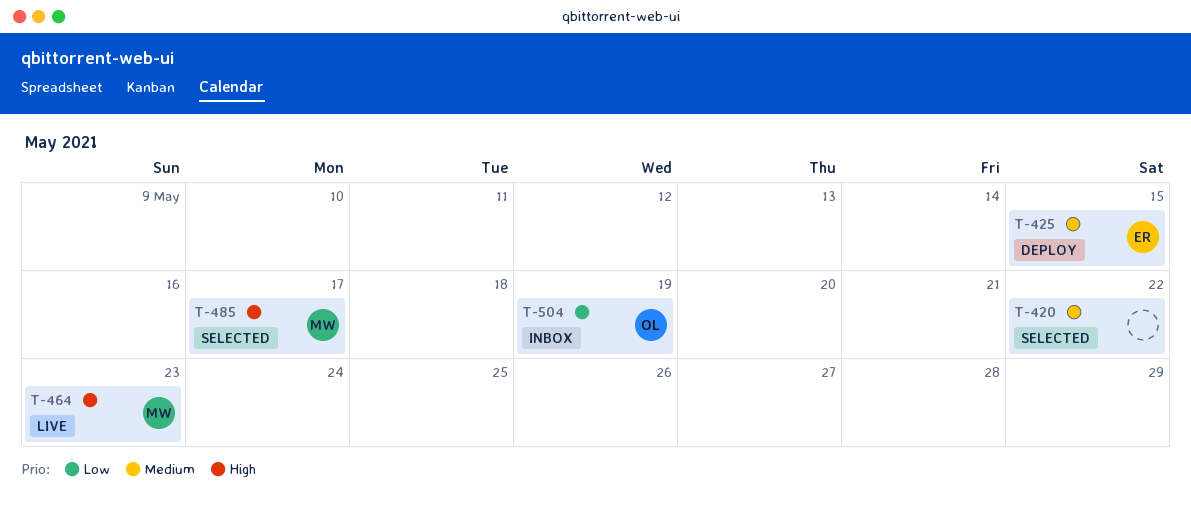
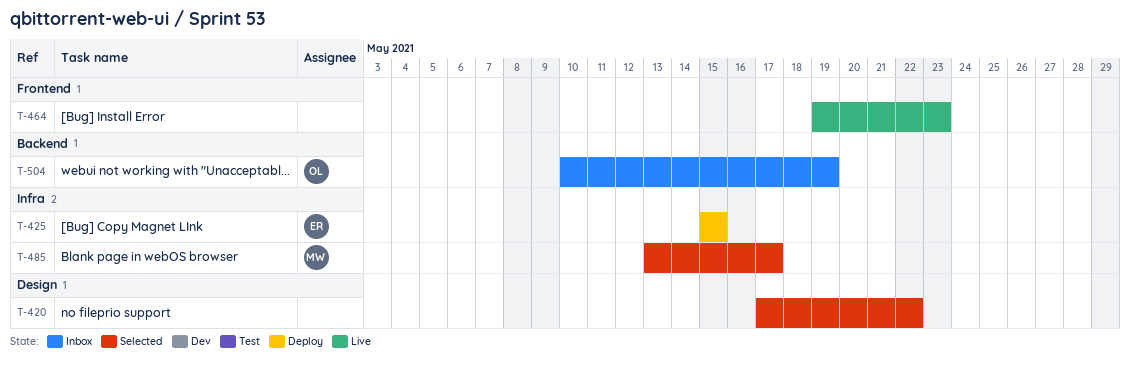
T-464, owner: MW -> none

